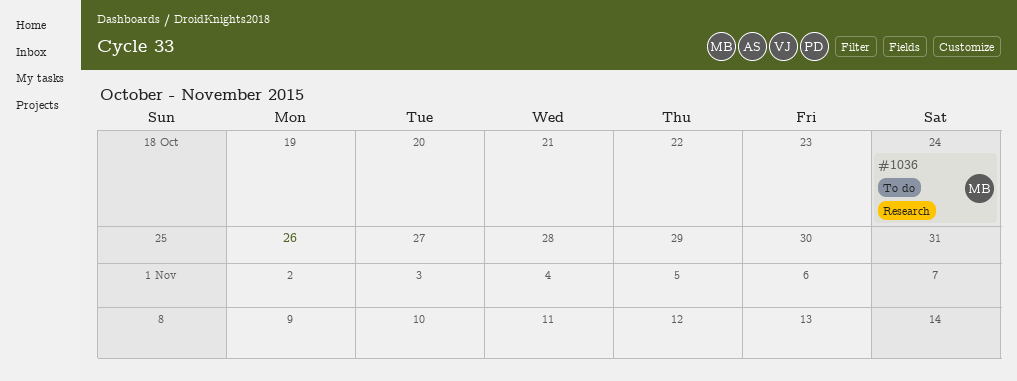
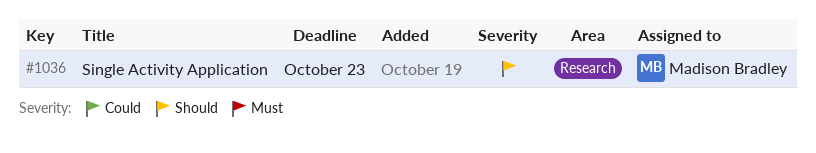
#1036, due: Oct 24 -> Oct 23

